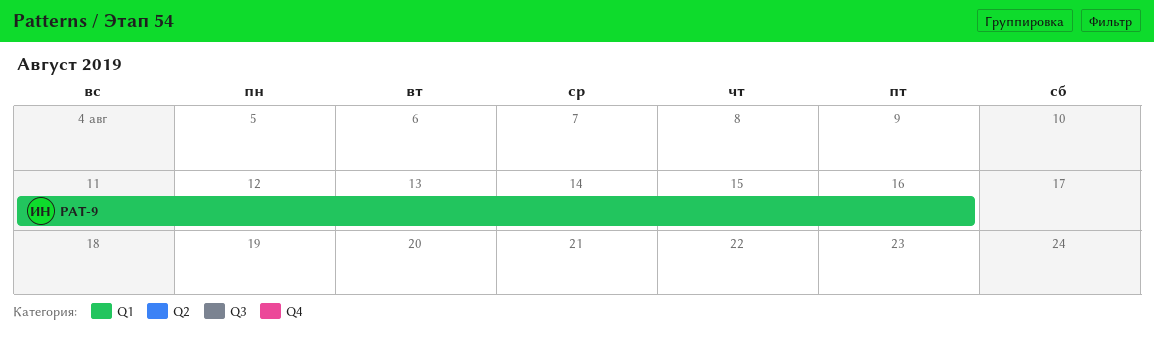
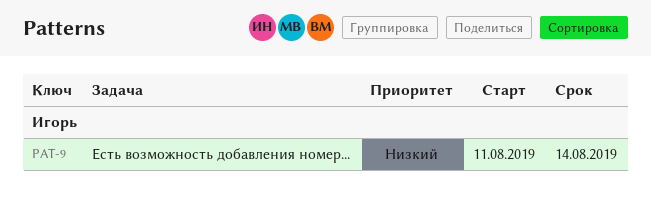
PAT-9, due: Aug 16 -> Aug 14

